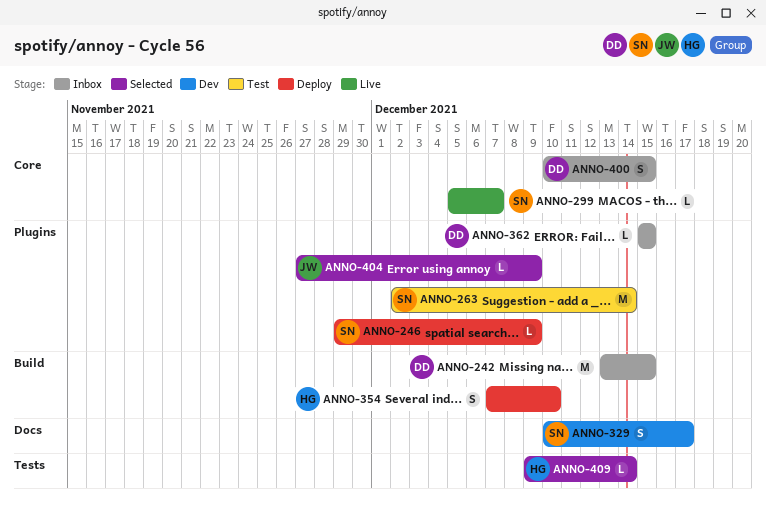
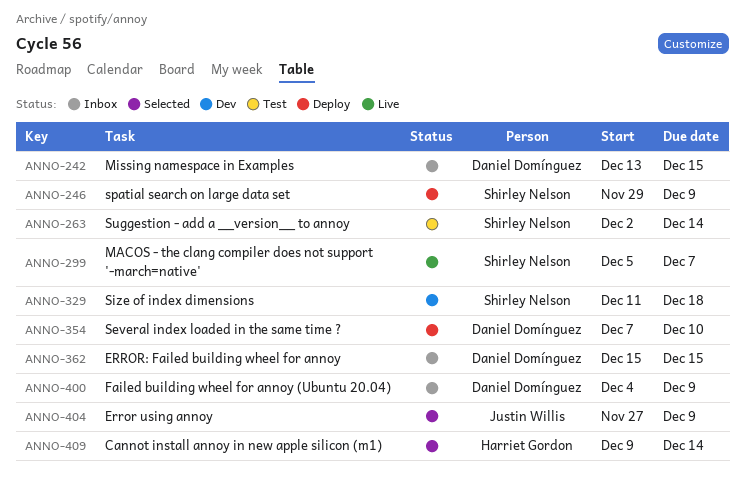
ANNO-329, start: Dec 10 -> Dec 11
ANNO-329, due: Dec 17 -> Dec 18
ANNO-354, owner: Harriet Gordon -> Daniel Domínguez
ANNO-400, start: Dec 10 -> Dec 4
ANNO-400, due: Dec 15 -> Dec 9

